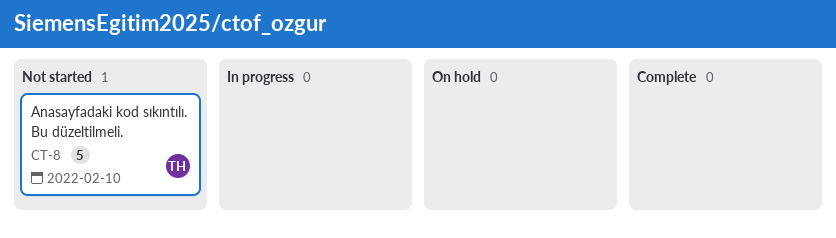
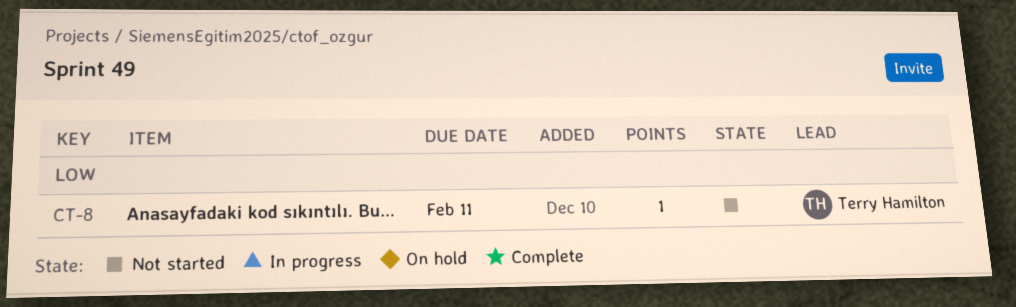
CT-8, estimate: 5 -> 1
CT-8, due: Feb 10 -> Feb 11

